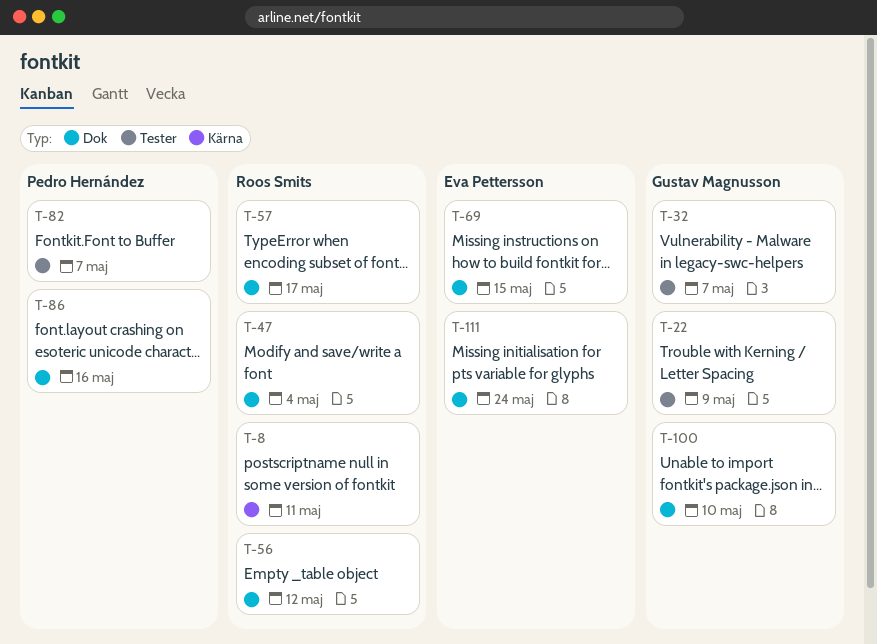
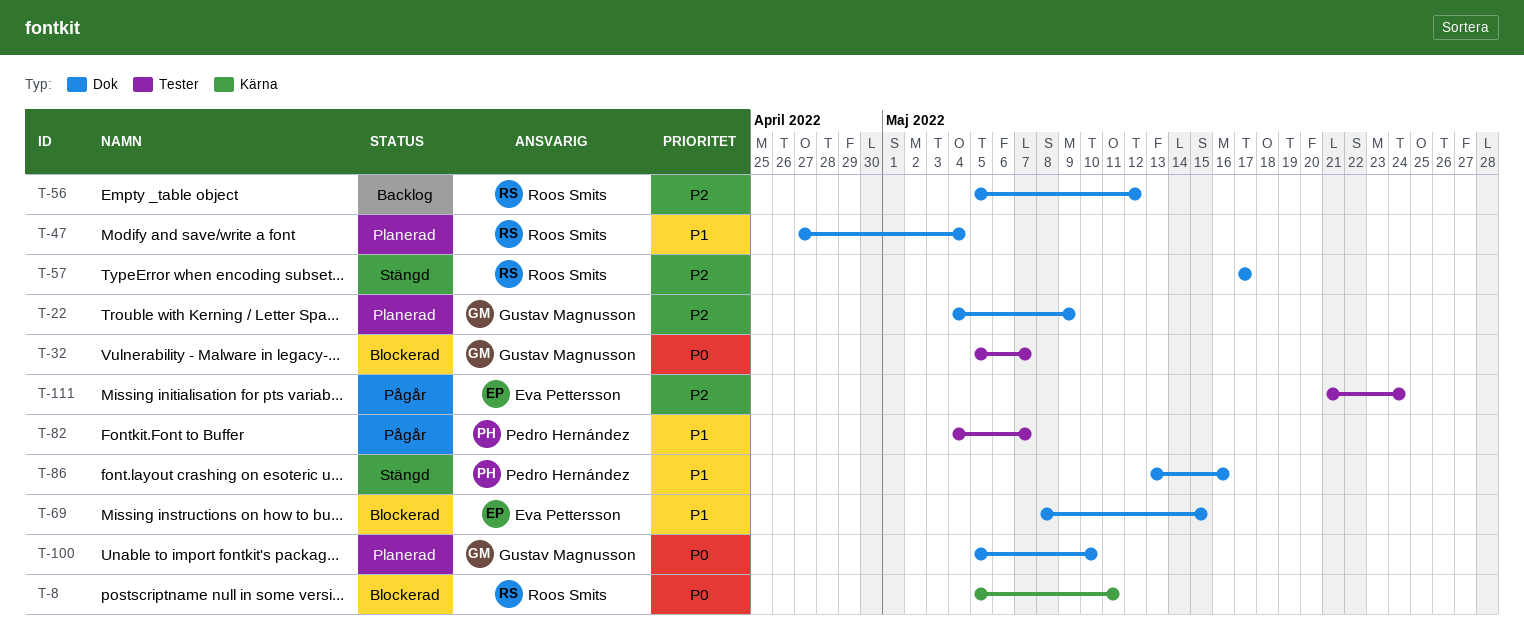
T-22, label: Tester -> Dok
T-111, label: Dok -> Tester

